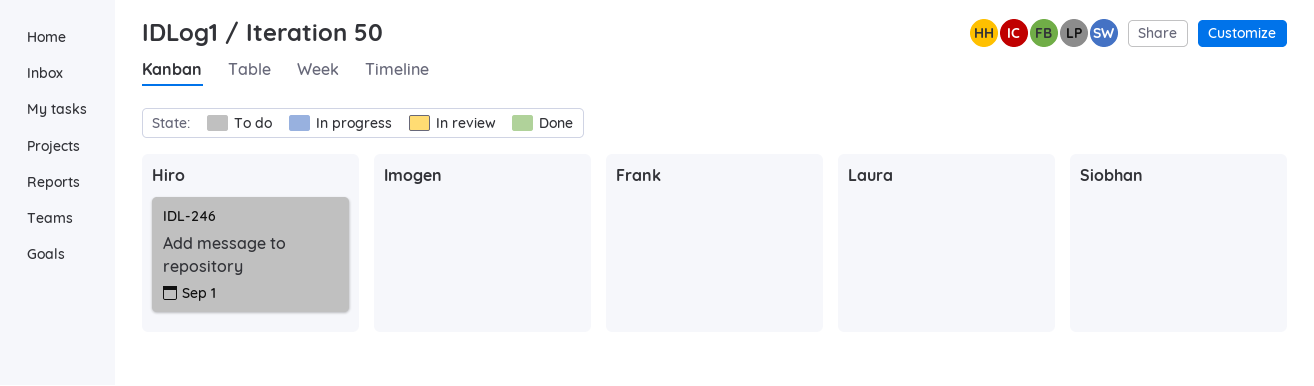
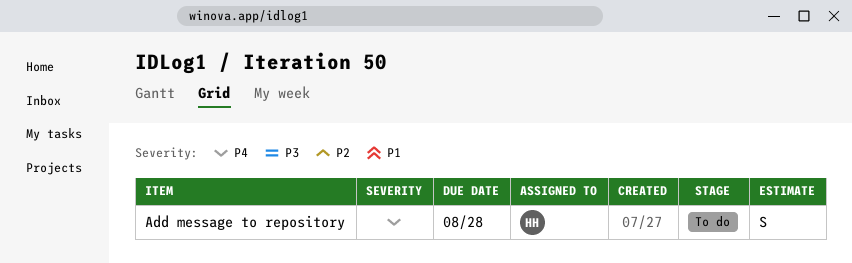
Add message to repository, due: Sep 1 -> Aug 28

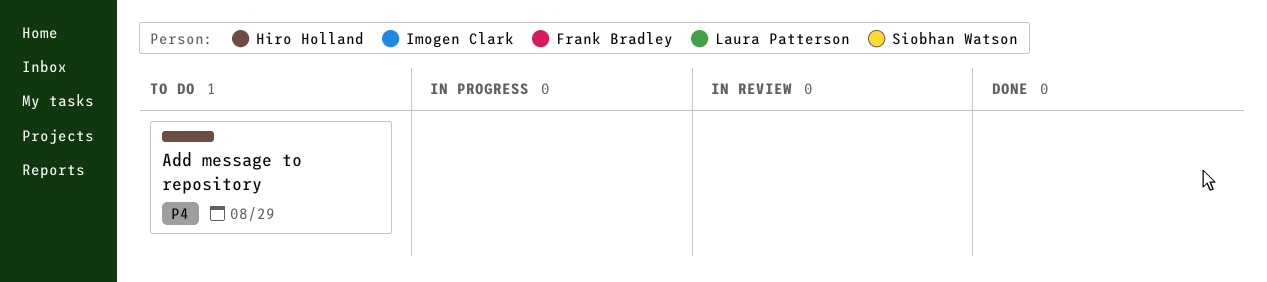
Add message to repository, due: Aug 28 -> Aug 29

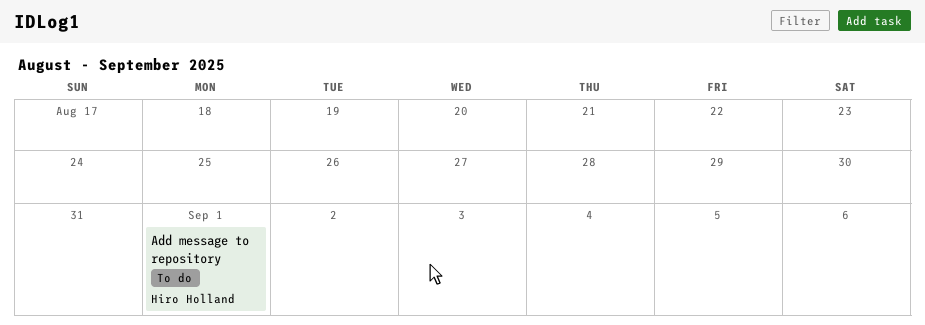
Add message to repository, due: Aug 29 -> Sep 1

